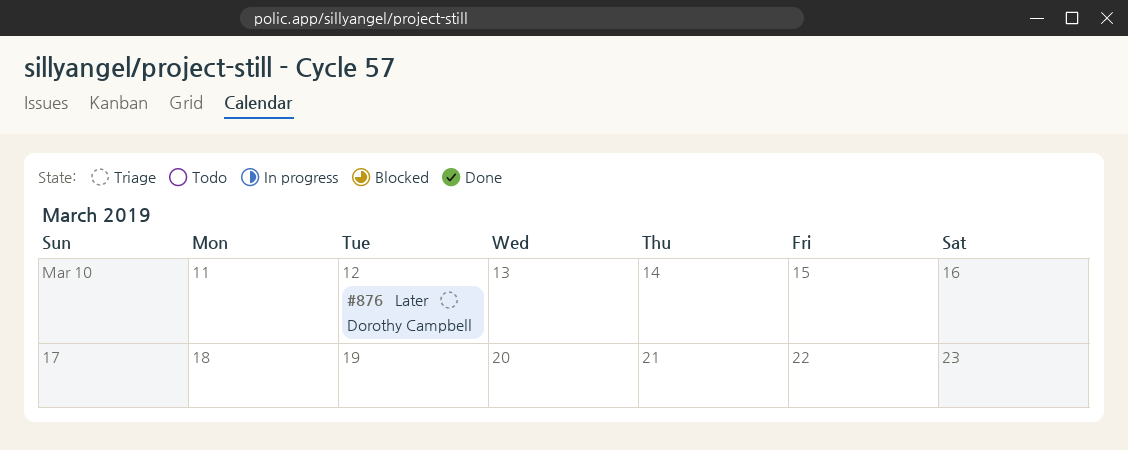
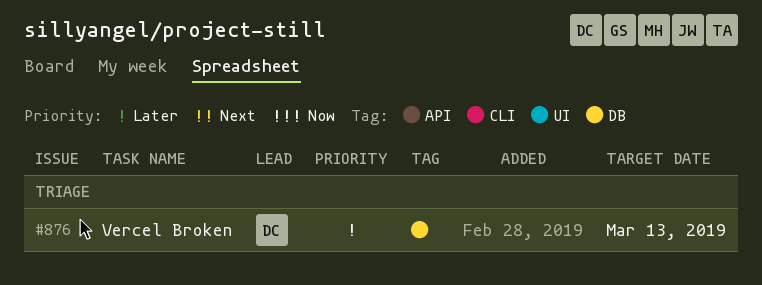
#876, due: Mar 12 -> Mar 13

